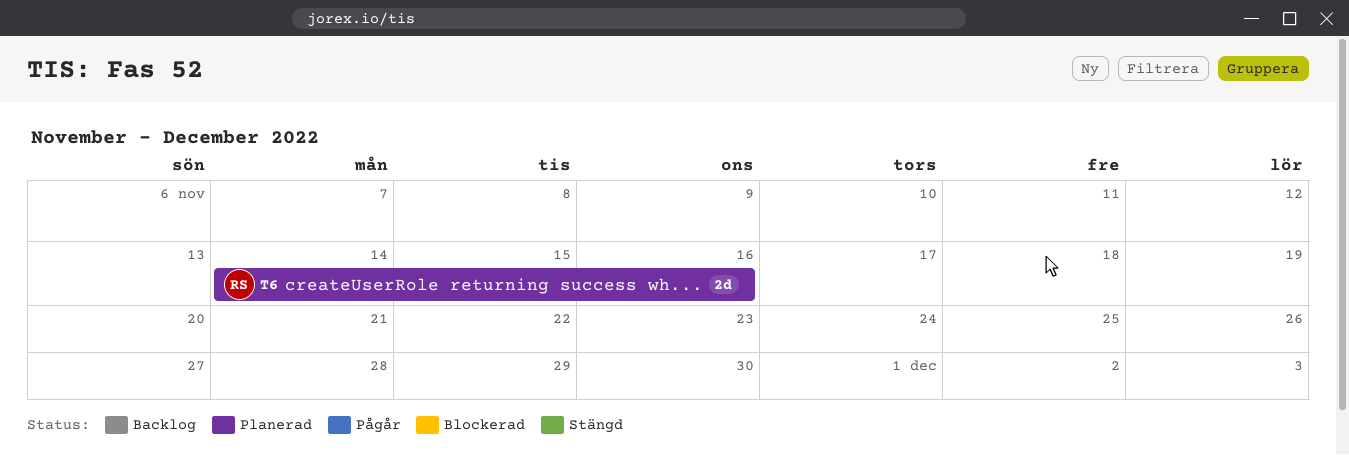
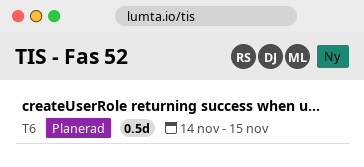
T6, estimate: 2d -> 0.5d
T6, due: Nov 16 -> Nov 15

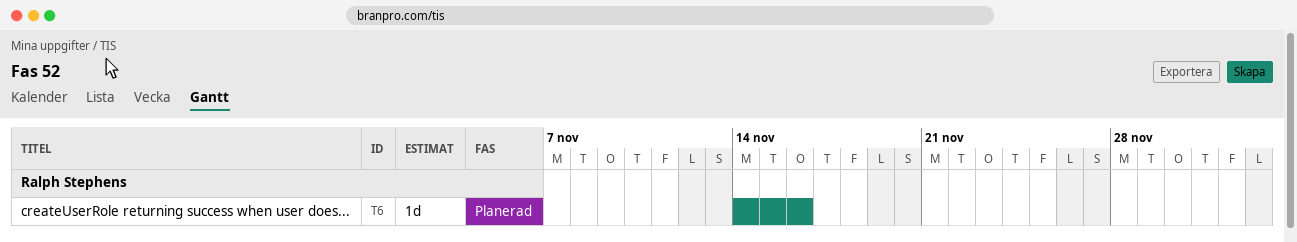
T6, estimate: 0.5d -> 1d
T6, due: Nov 15 -> Nov 16

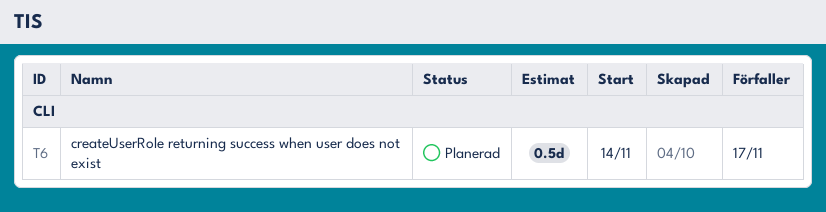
T6, estimate: 1d -> 0.5d
T6, due: Nov 16 -> Nov 17

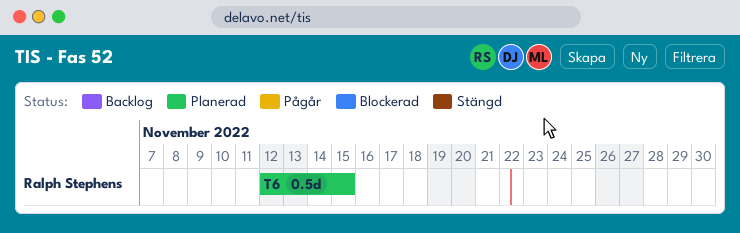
T6, start: Nov 14 -> Nov 12
T6, due: Nov 17 -> Nov 15

